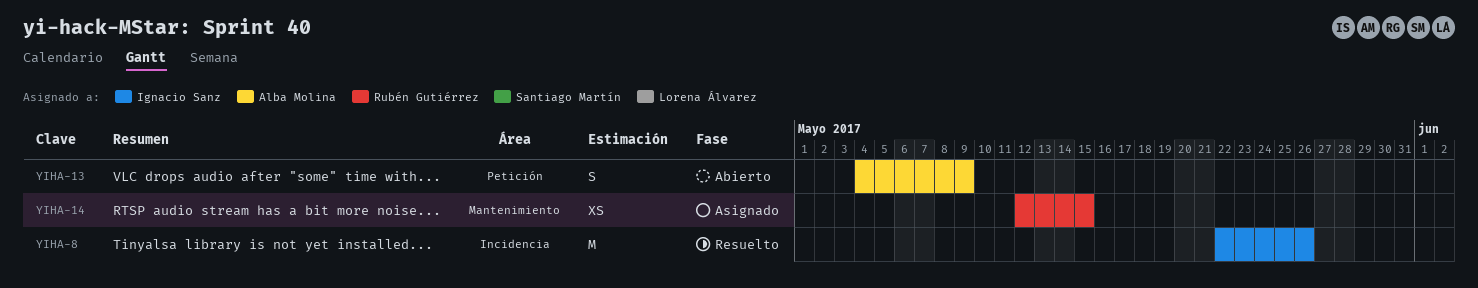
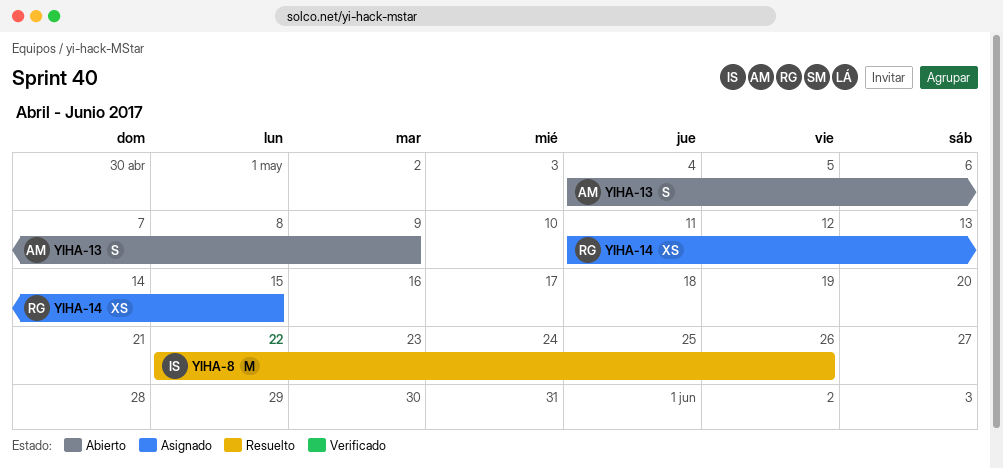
YIHA-14, start: May 12 -> May 11

